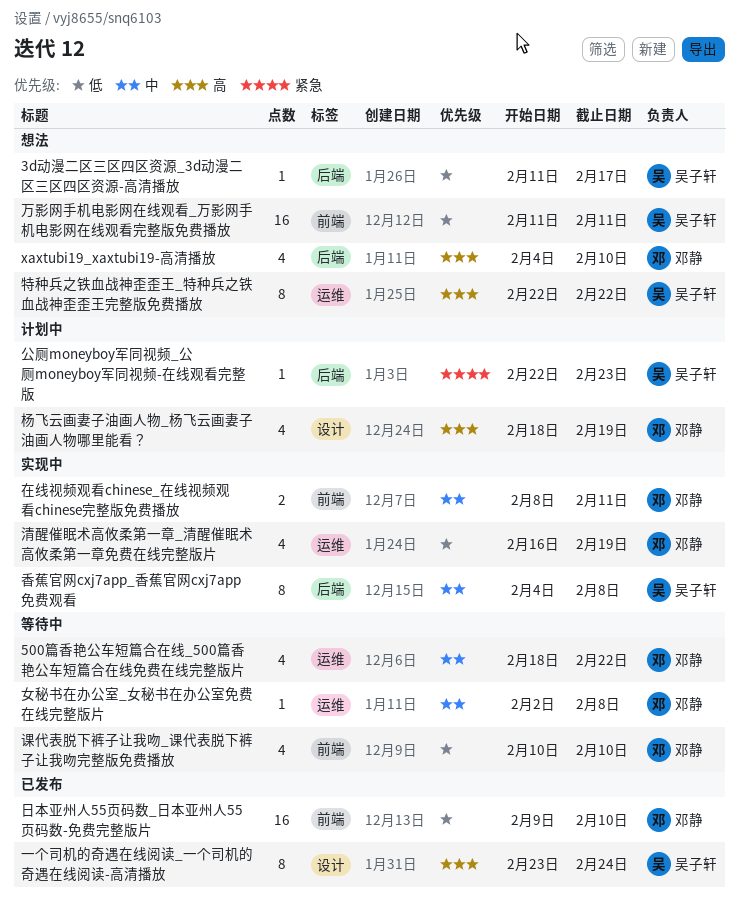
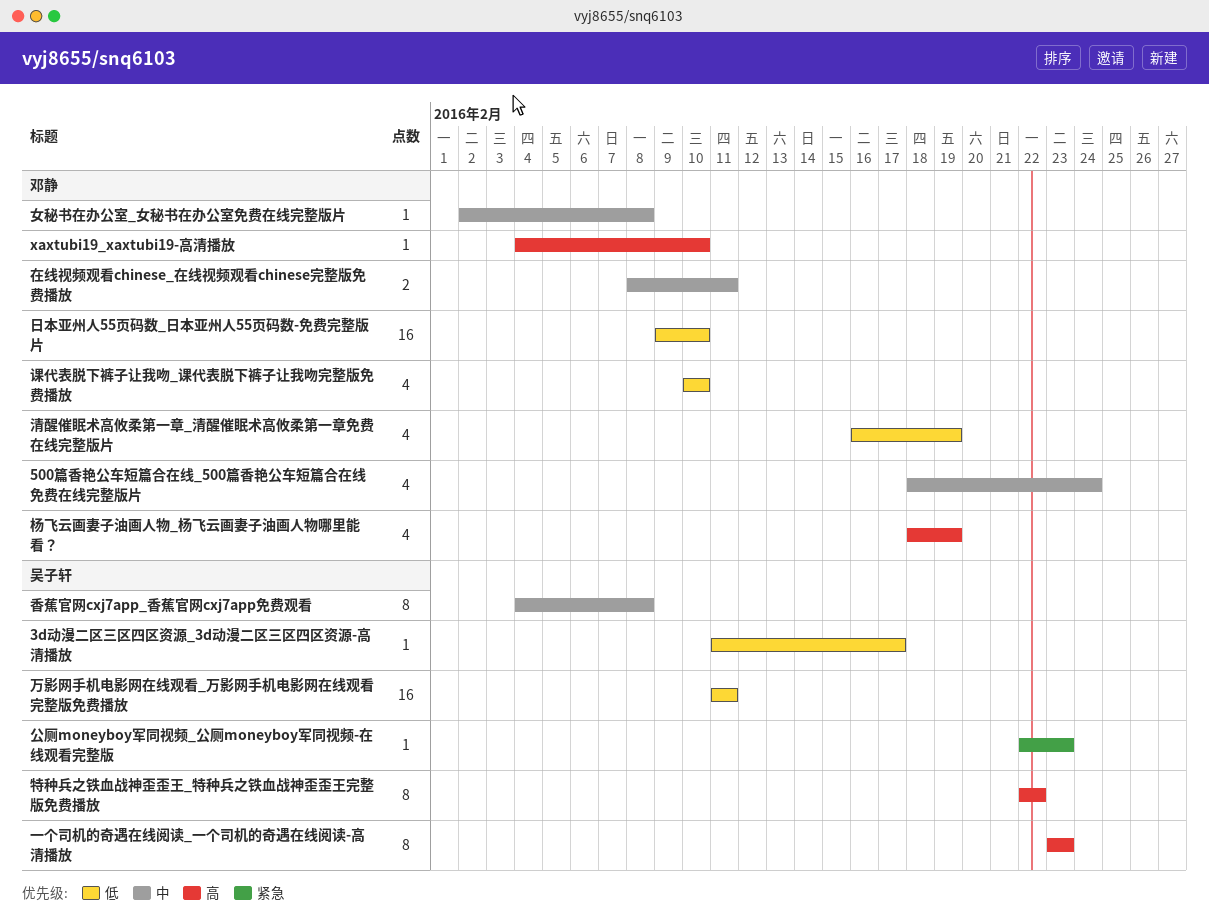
500篇香艳公车短篇合在线_500篇香艳公车短篇合在线免费在线完整版片, due: Feb 22 -> Feb 24
xaxtubi19_xaxtubi19-高清播放, estimate: 4 -> 1
一个司机的奇遇在线阅读_一个司机的奇遇在线阅读-高清播放, due: Feb 24 -> Feb 23

